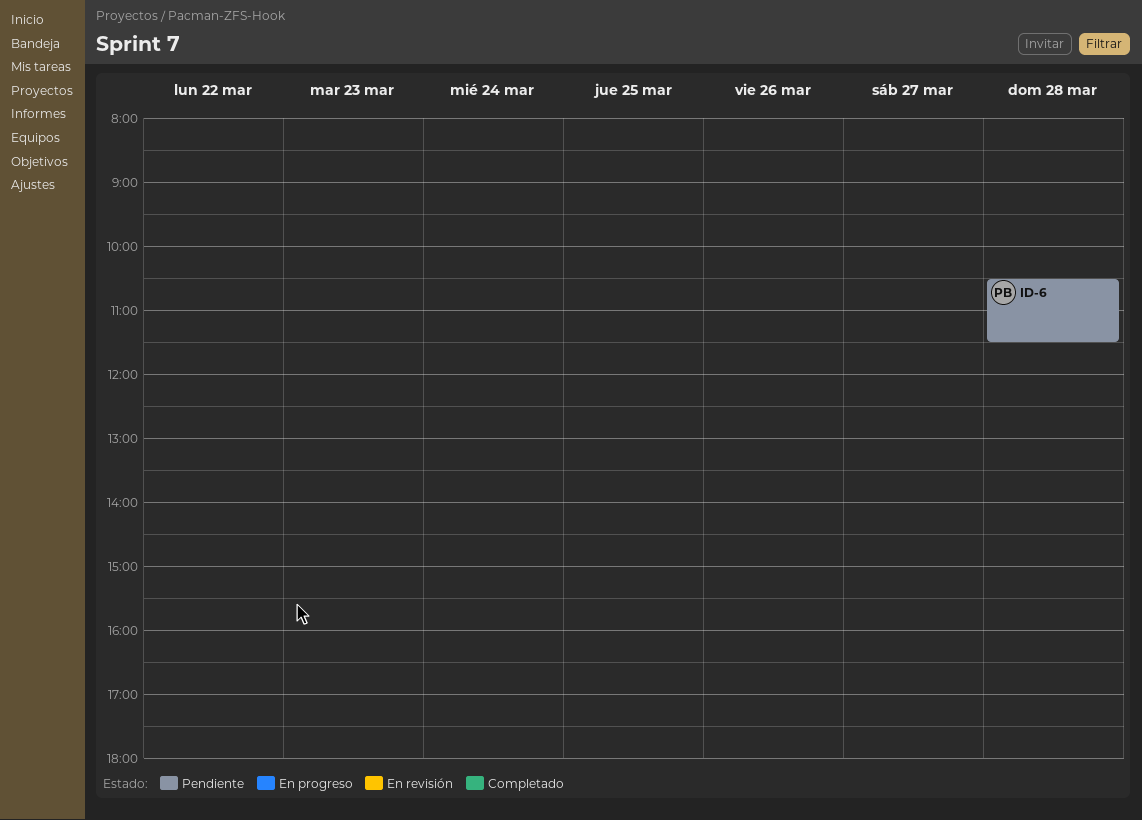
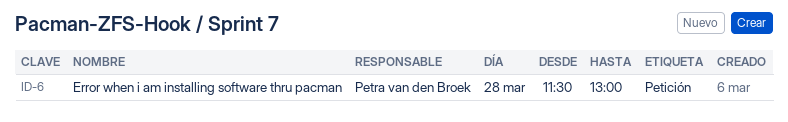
ID-6, begins: 10:30 -> 11:30
ID-6, ends: 11:30 -> 13:00

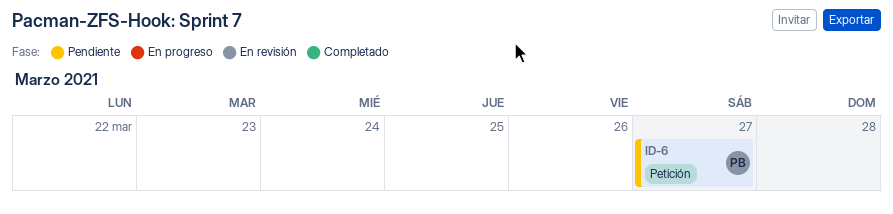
ID-6, day: Mar 28 -> Mar 27

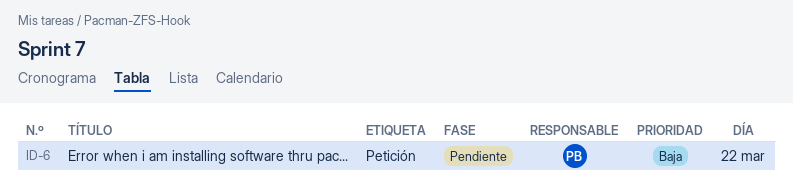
ID-6, day: Mar 27 -> Mar 22

